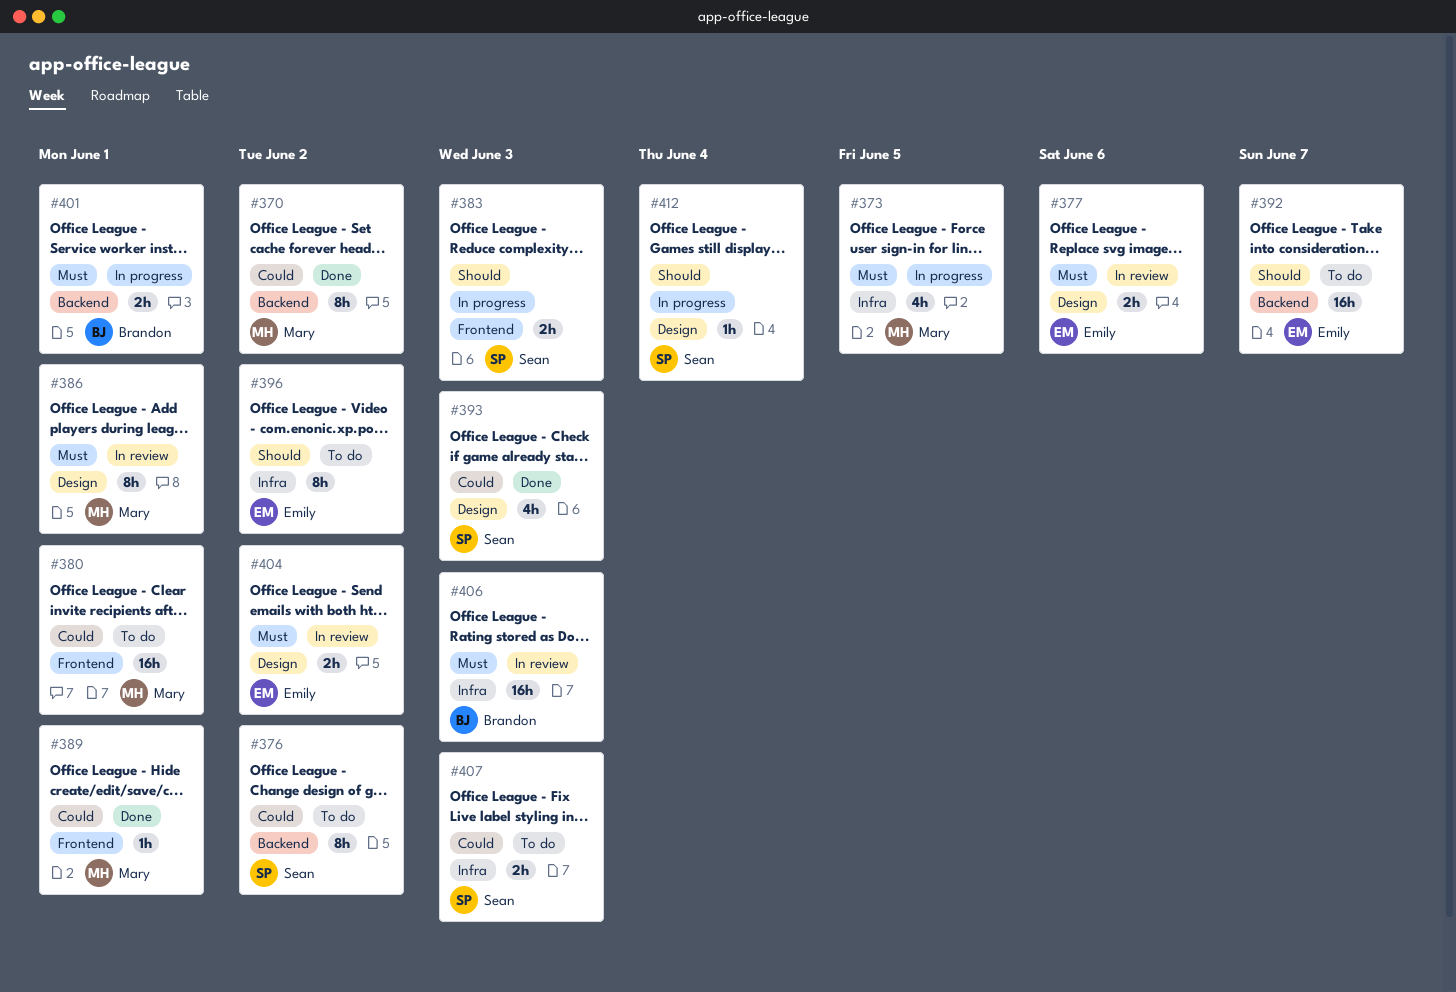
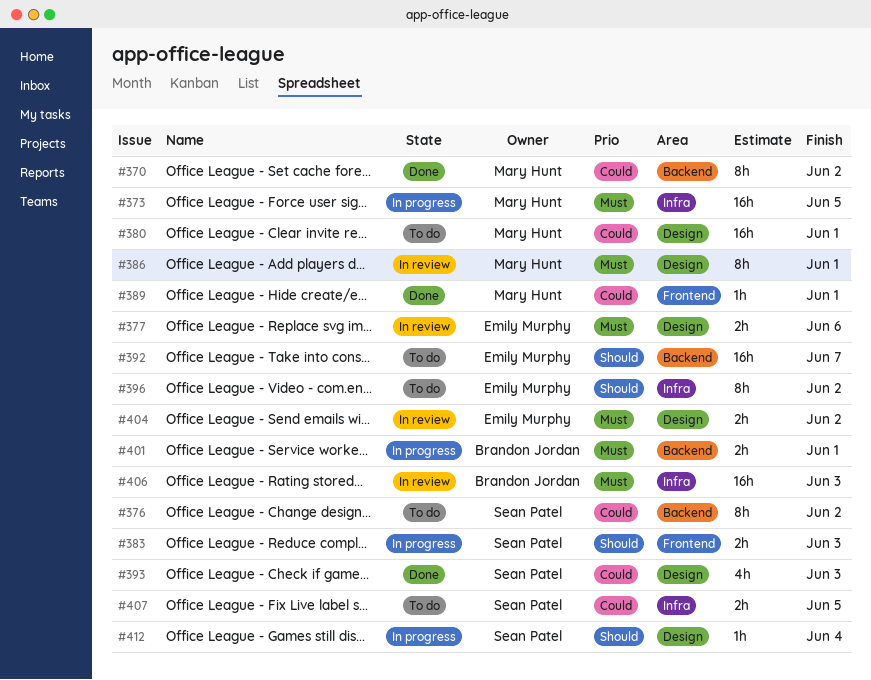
#373, estimate: 4h -> 16h
#380, label: Frontend -> Design
#407, due: Jun 3 -> Jun 5

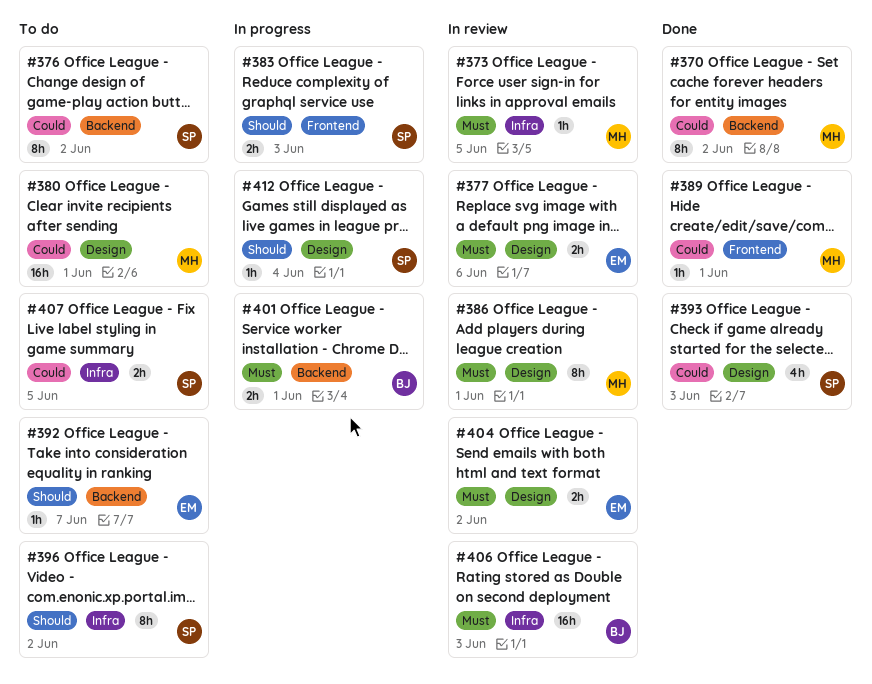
#373, status: In progress -> In review
#373, estimate: 16h -> 1h
#392, estimate: 16h -> 1h
#396, owner: Emily Murphy -> Sean Patel

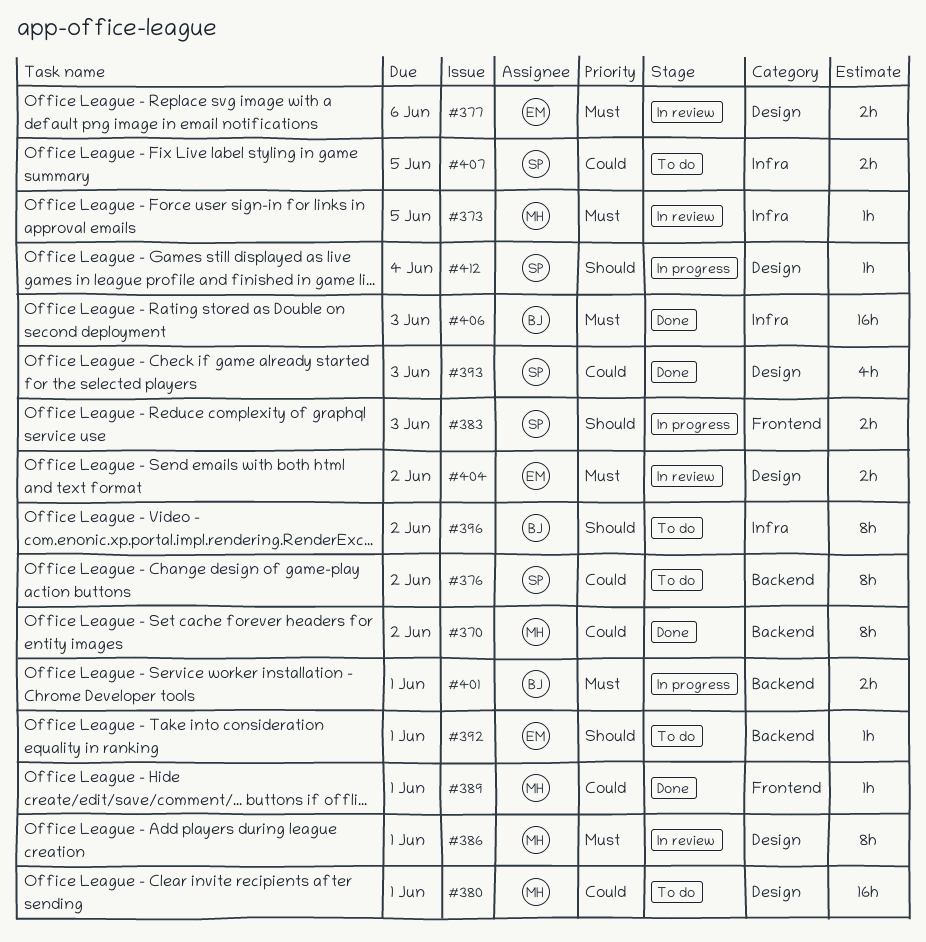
#392, due: Jun 7 -> Jun 1
#396, owner: SP -> BJ
#406, status: In review -> Done

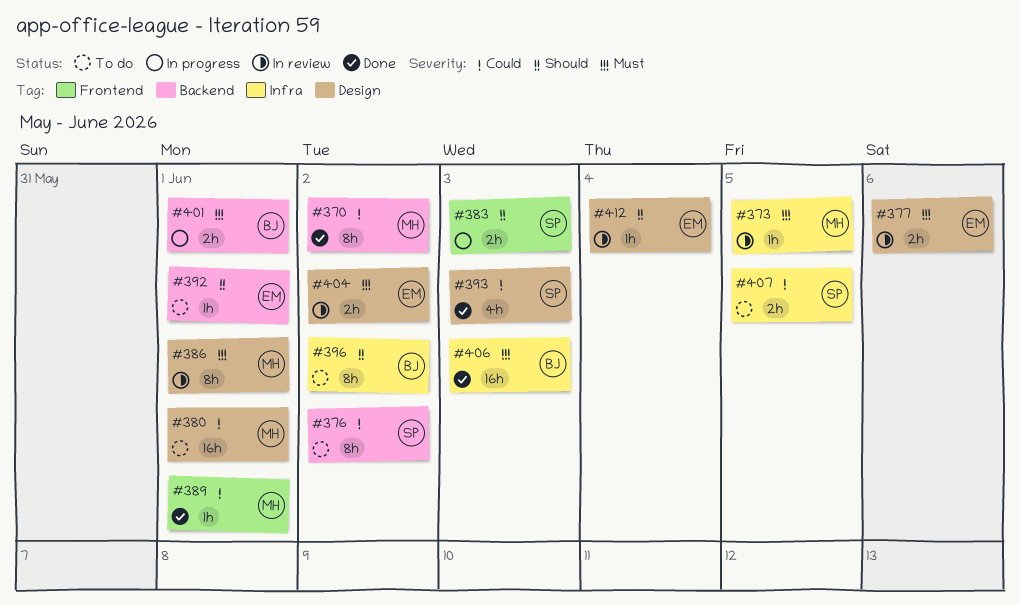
#412, status: In progress -> In review
#412, owner: SP -> EM

